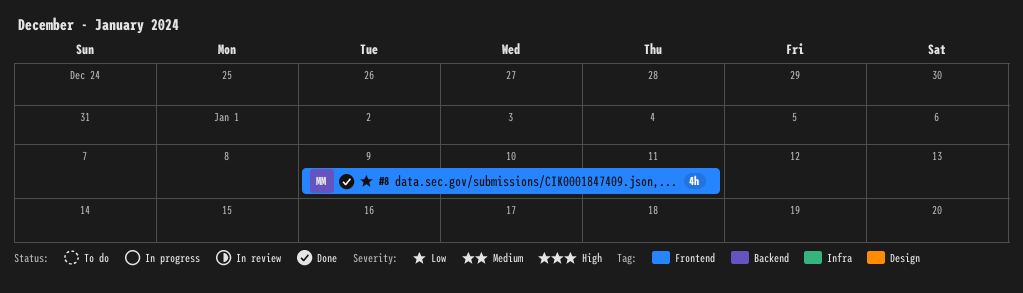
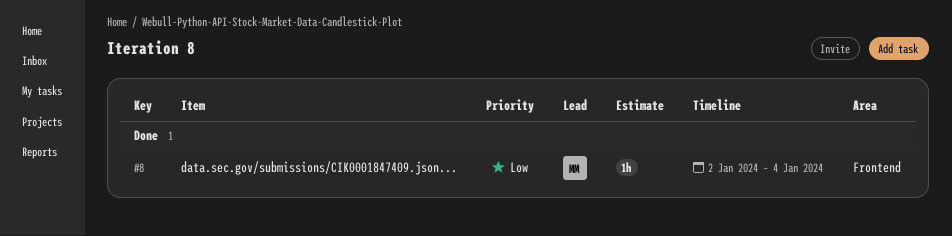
#8, estimate: 4h -> 1h
#8, start: Jan 9 -> Jan 2
#8, due: Jan 11 -> Jan 4

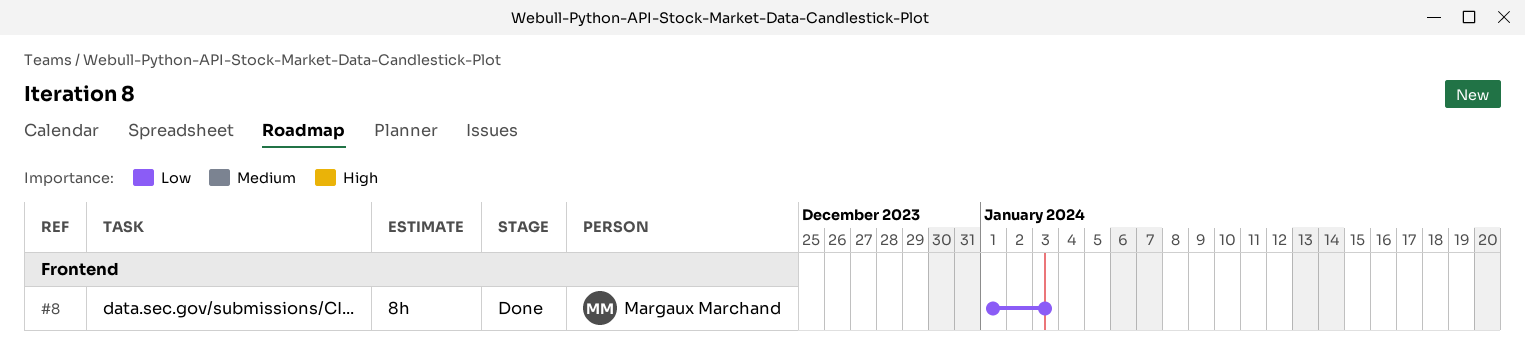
#8, estimate: 1h -> 8h
#8, start: Jan 2 -> Jan 1
#8, due: Jan 4 -> Jan 3

